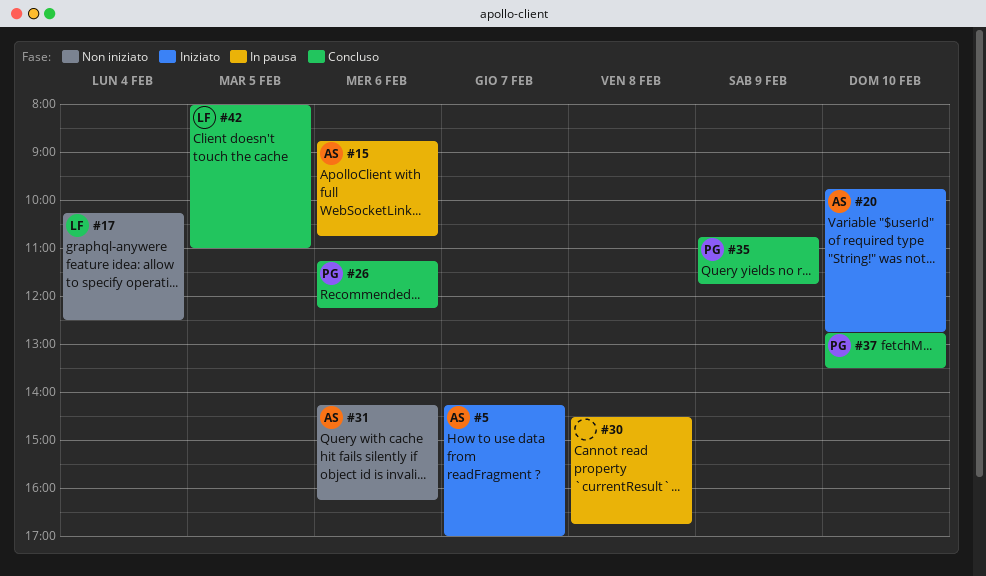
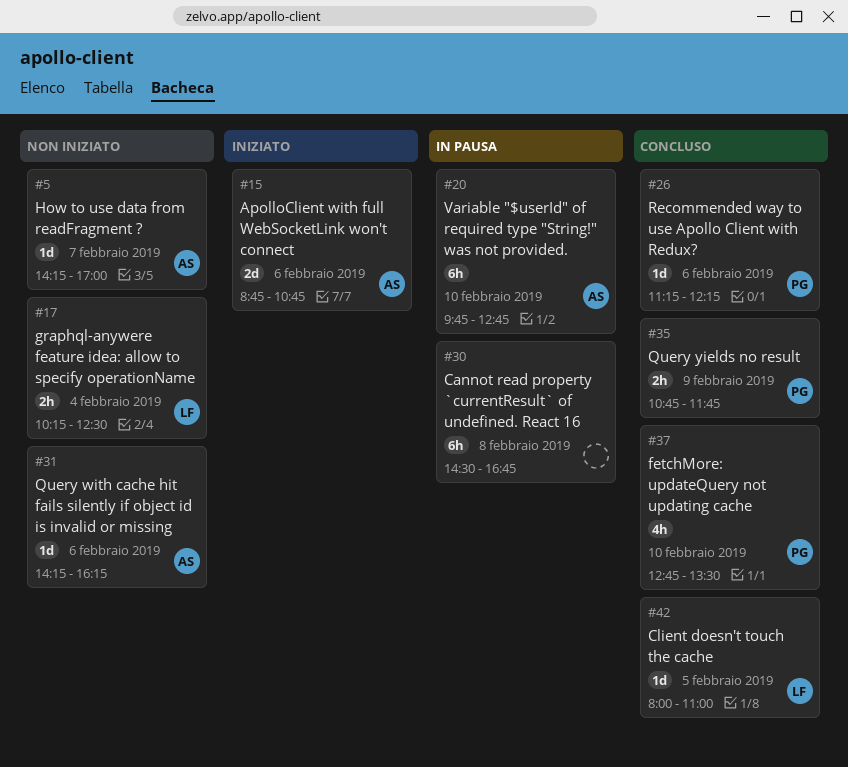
#5, status: Iniziato -> Non iniziato
#15, status: In pausa -> Iniziato
#20, status: Iniziato -> In pausa

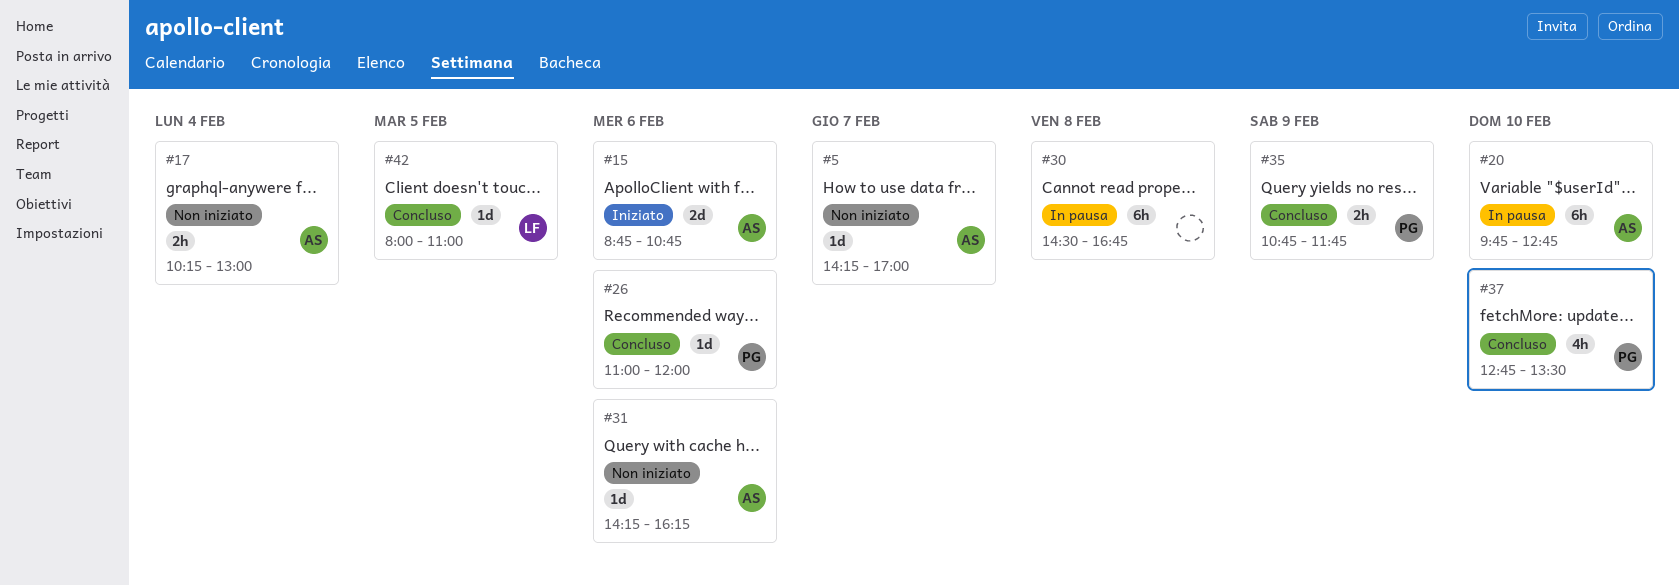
#17, owner: LF -> AS
#17, ends: 12:30 -> 13:00
#26, begins: 11:15 -> 11:00
#26, ends: 12:15 -> 12:00

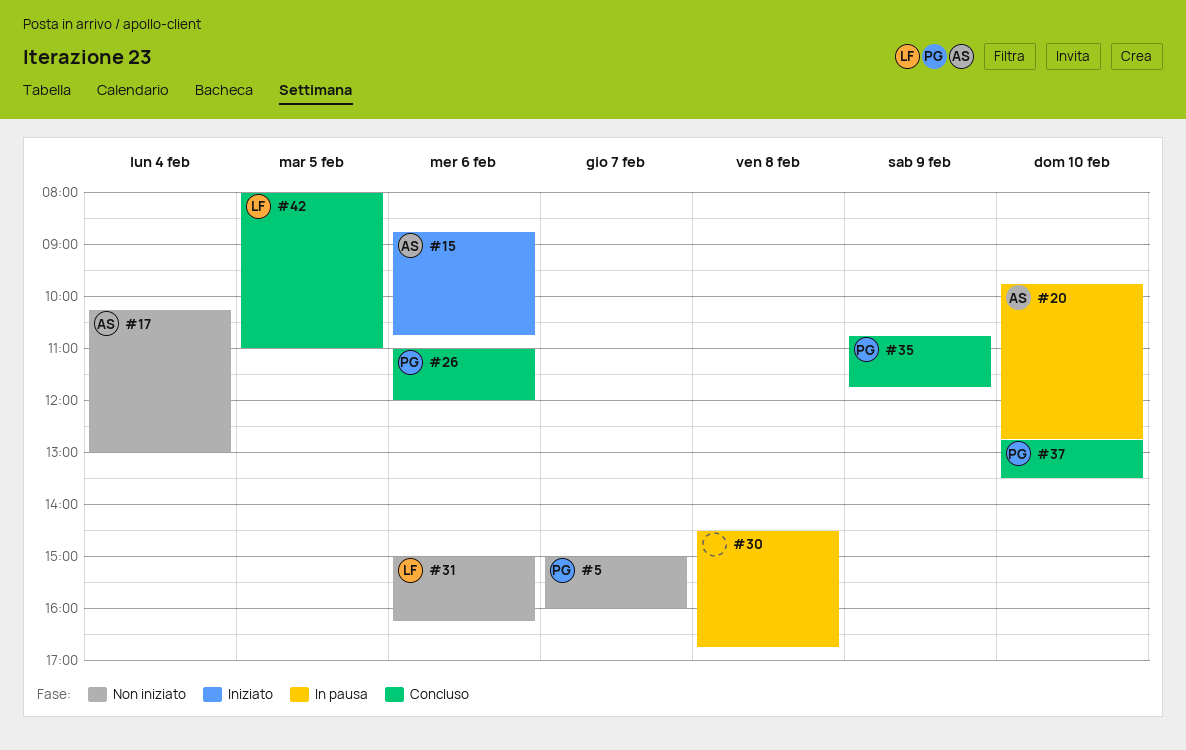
#5, owner: AS -> PG
#5, begins: 14:15 -> 15:00
#5, ends: 17:00 -> 16:00
#31, owner: AS -> LF
#31, begins: 14:15 -> 15:00

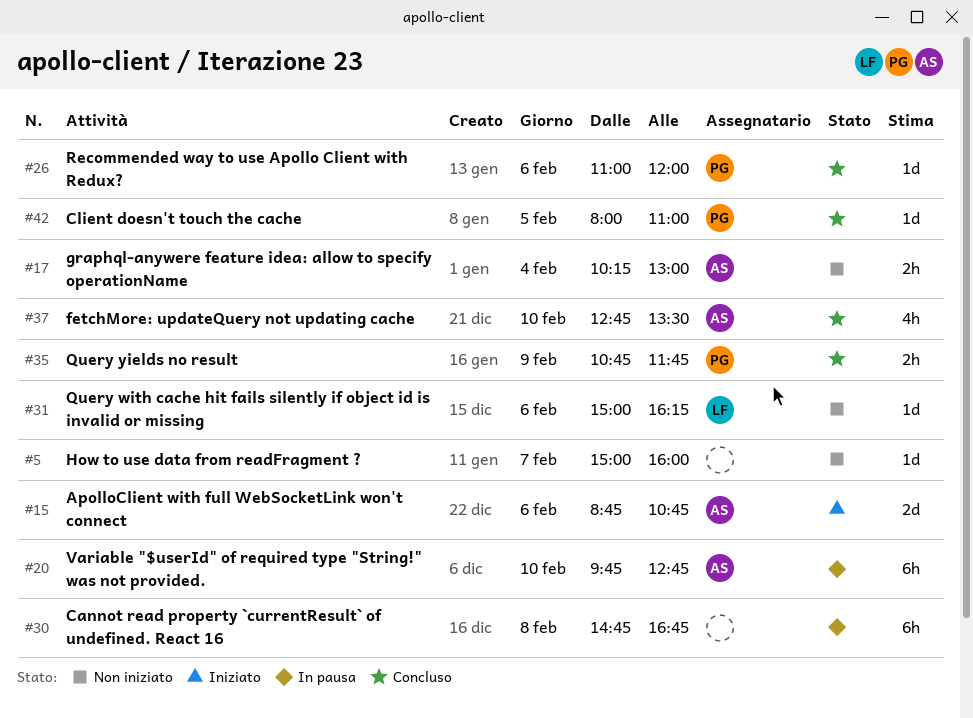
#5, owner: PG -> none
#30, begins: 14:30 -> 14:45
#37, owner: PG -> AS
#42, owner: LF -> PG

